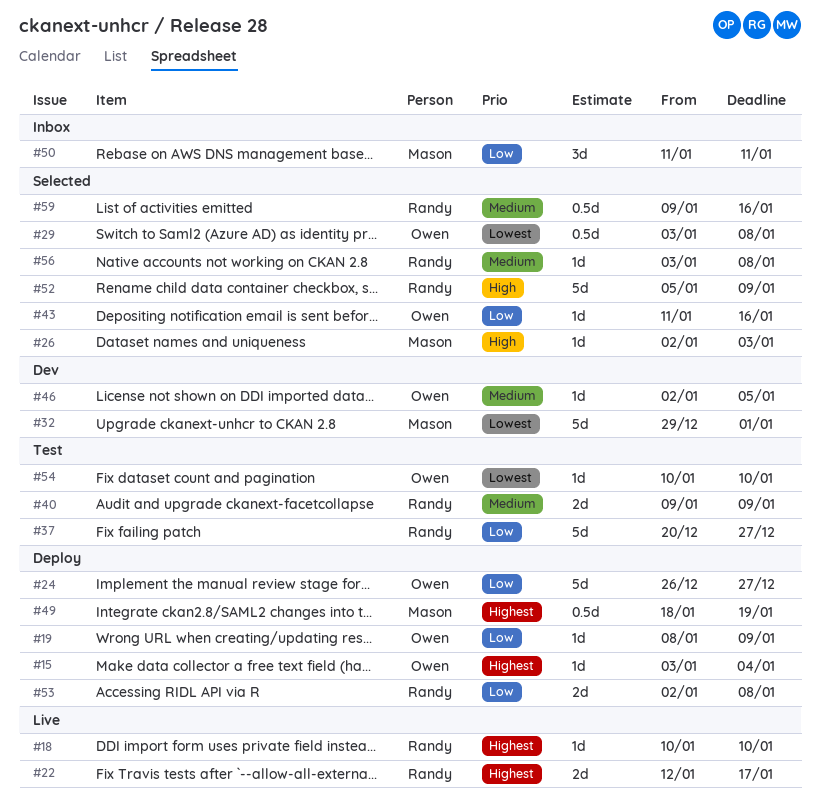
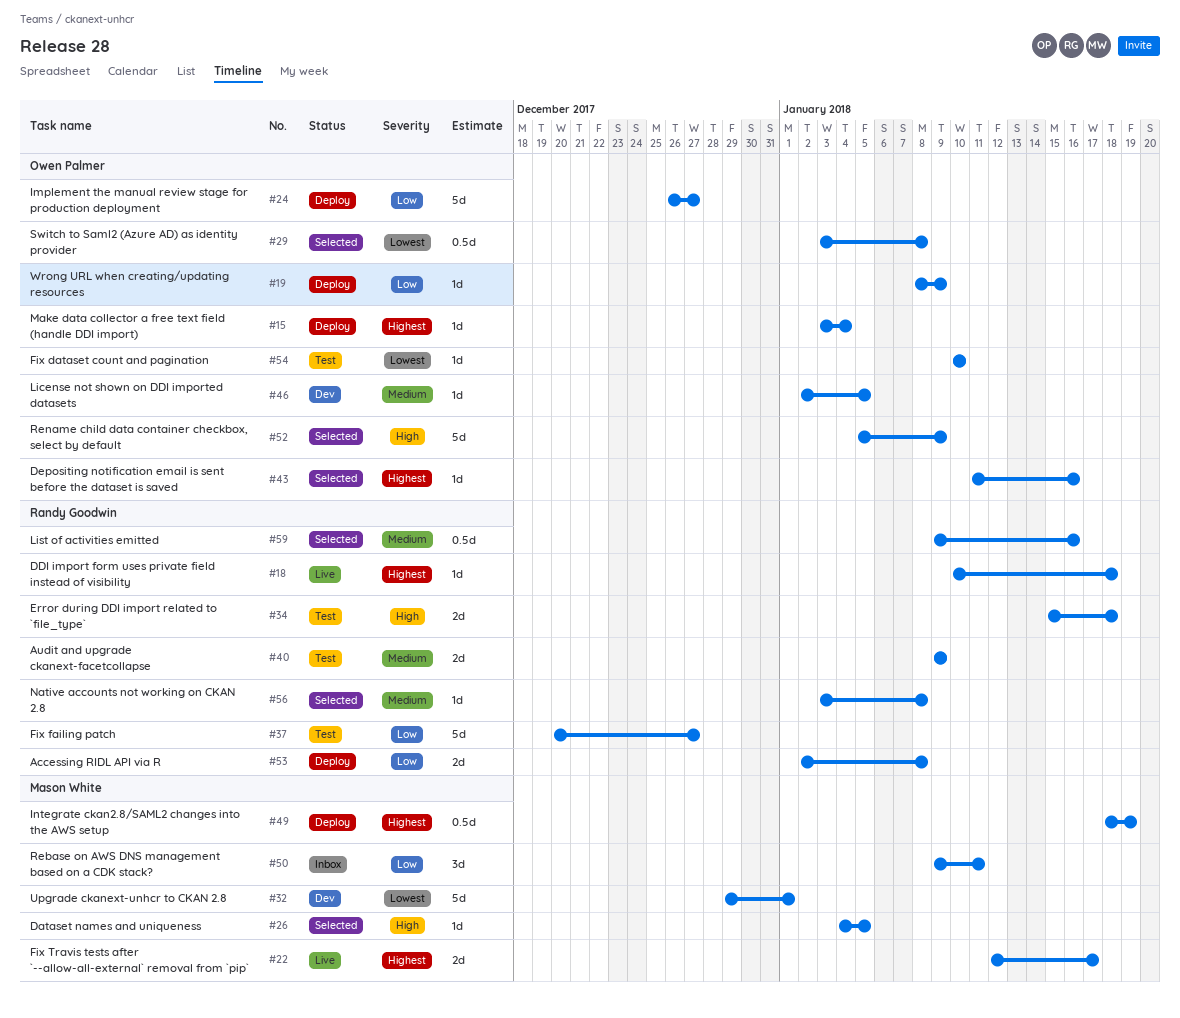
#18, due: Jan 10 -> Jan 18
#22, owner: Randy Goodwin -> Mason White
#26, start: Jan 2 -> Jan 4
#26, due: Jan 3 -> Jan 5
#34: none -> present
#43, priority: Low -> Highest
#50, start: Jan 11 -> Jan 9
#52, owner: Randy Goodwin -> Owen Palmer

